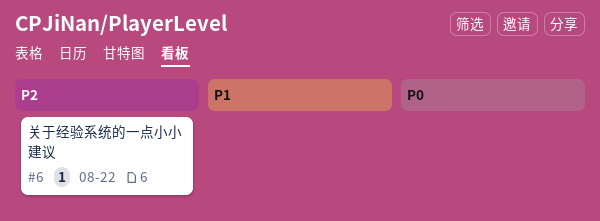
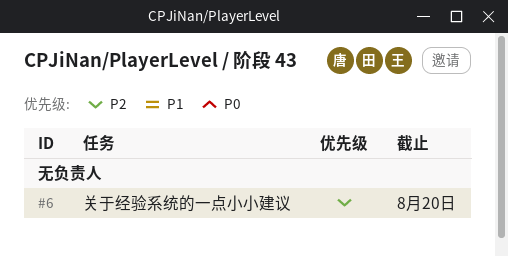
#6, due: Aug 22 -> Aug 20

